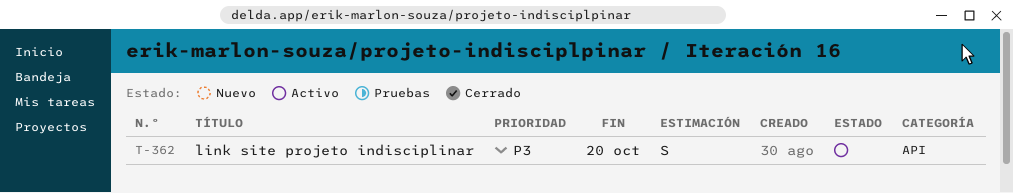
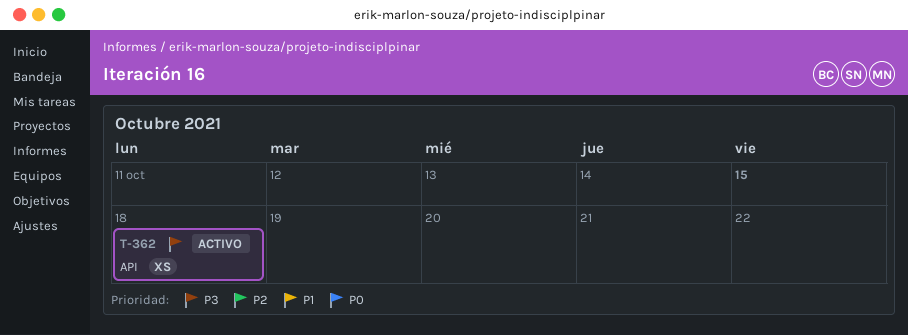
T-362, estimate: S -> XS
T-362, due: Oct 20 -> Oct 18

